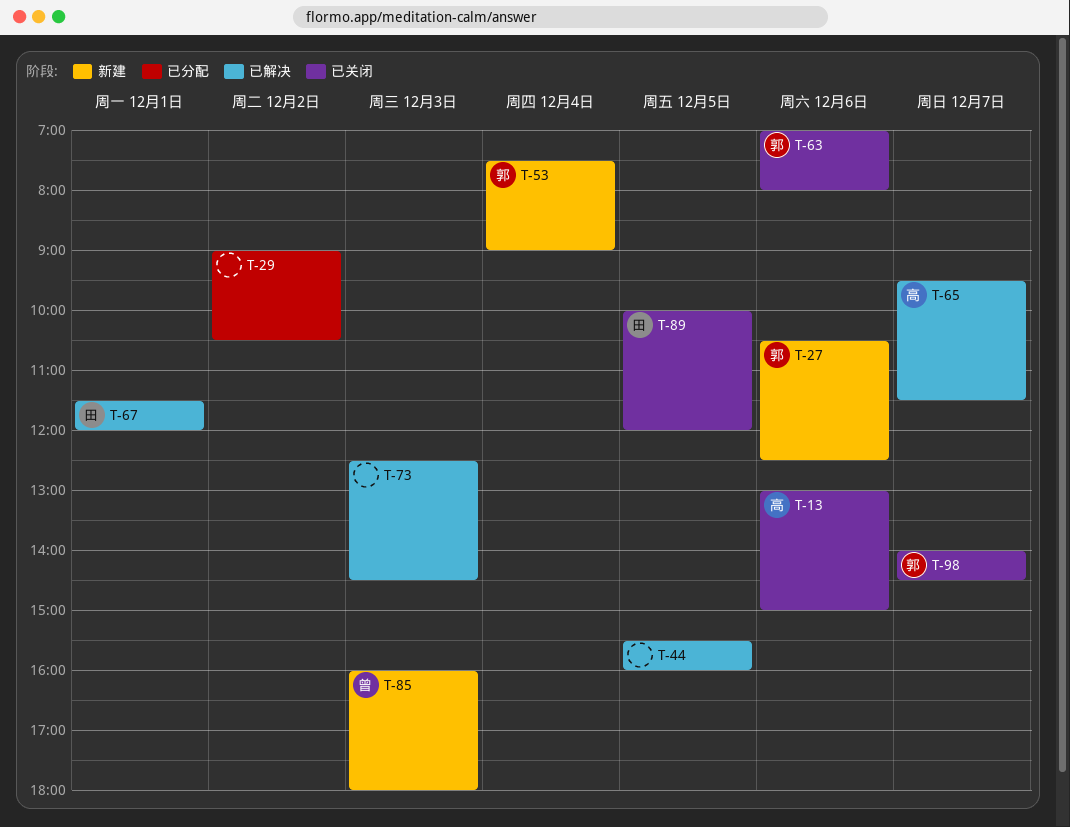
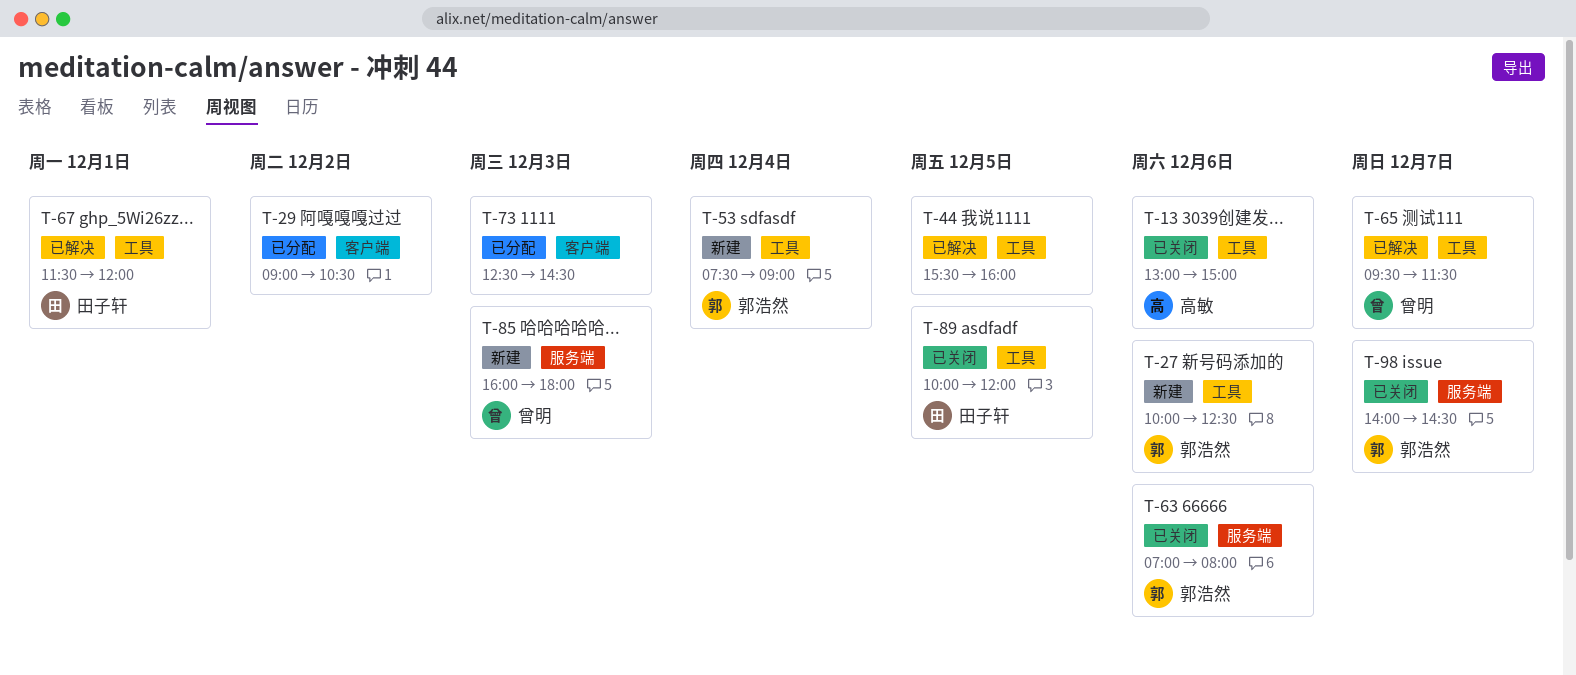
T-27, begins: 10:30 -> 10:00
T-65, owner: 高敏 -> 曾明
T-73, status: 已解决 -> 已分配

